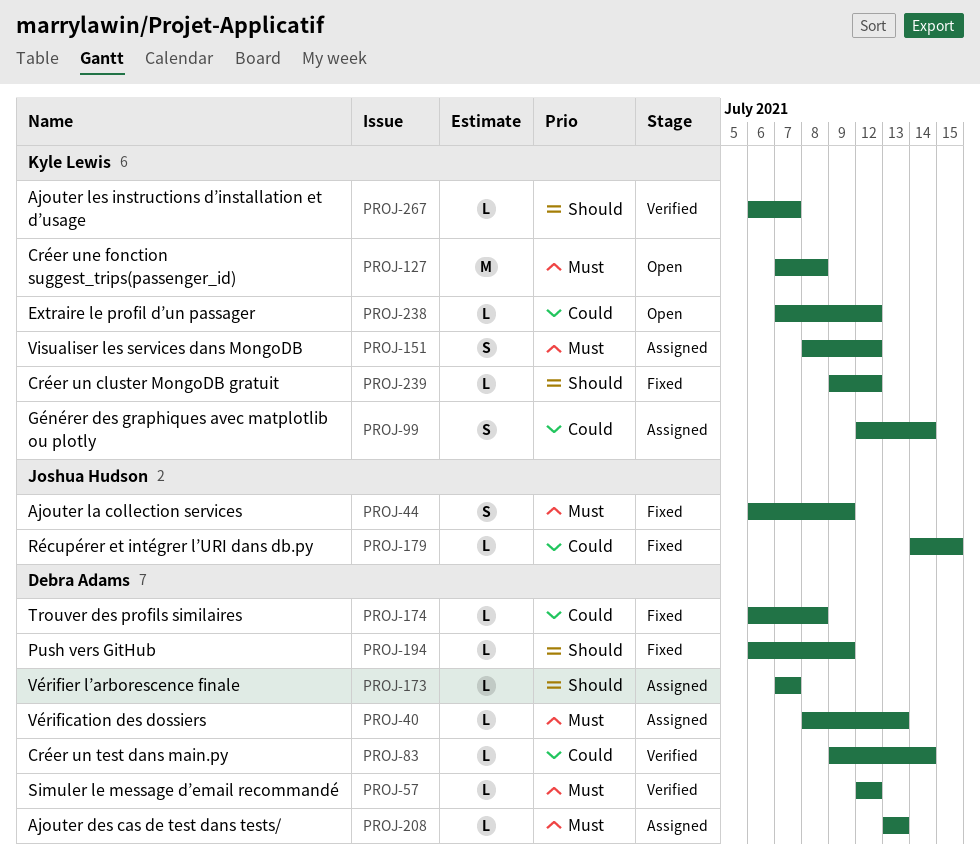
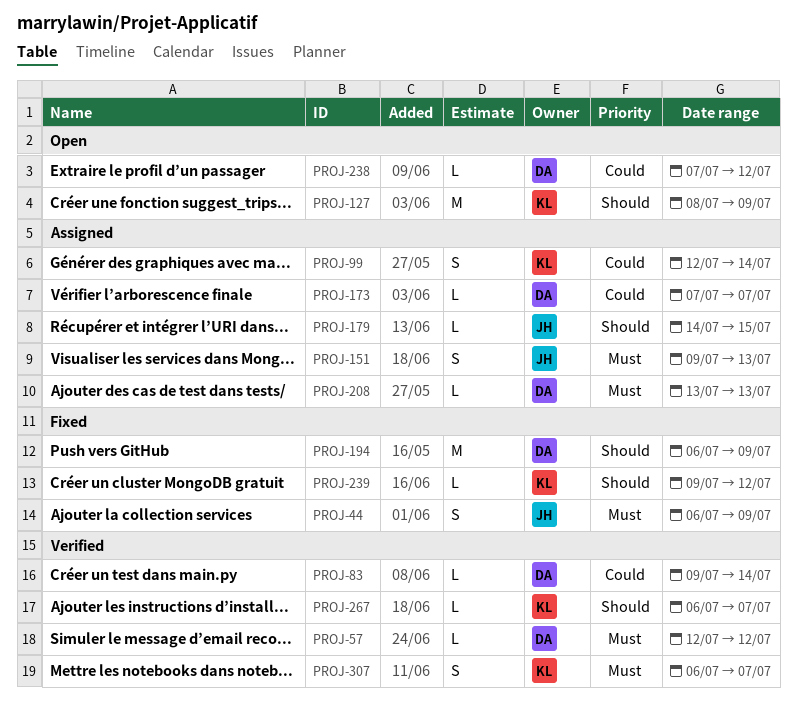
PROJ-40: present -> none
PROJ-127, priority: Must -> Should
PROJ-127, start: Jul 7 -> Jul 8
PROJ-127, due: Jul 8 -> Jul 9
PROJ-151, owner: Kyle Lewis -> Joshua Hudson
PROJ-151, start: Jul 8 -> Jul 9
PROJ-151, due: Jul 12 -> Jul 13
PROJ-173, priority: Should -> Could
PROJ-174: present -> none
PROJ-179, status: Fixed -> Assigned
PROJ-179, priority: Could -> Should
PROJ-194, estimate: L -> M
PROJ-238, owner: Kyle Lewis -> Debra Adams
PROJ-307: none -> present

